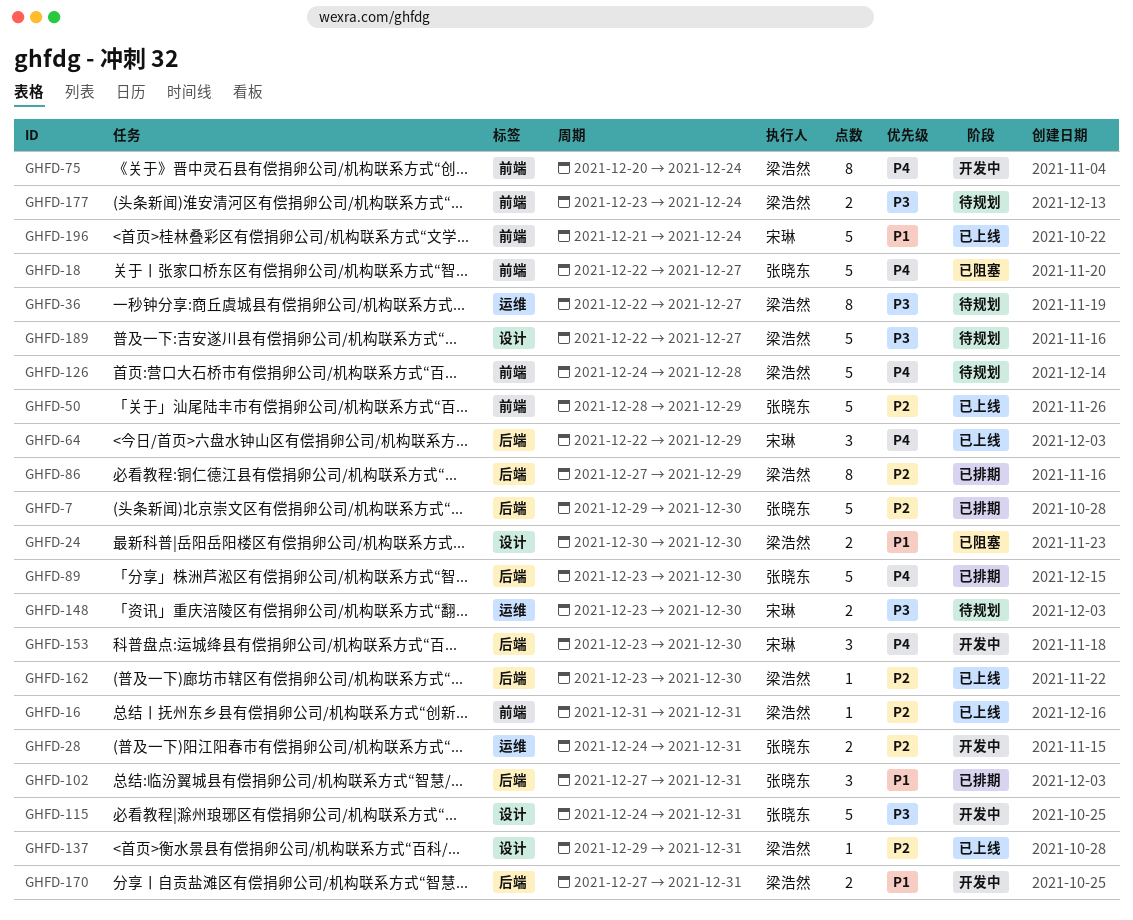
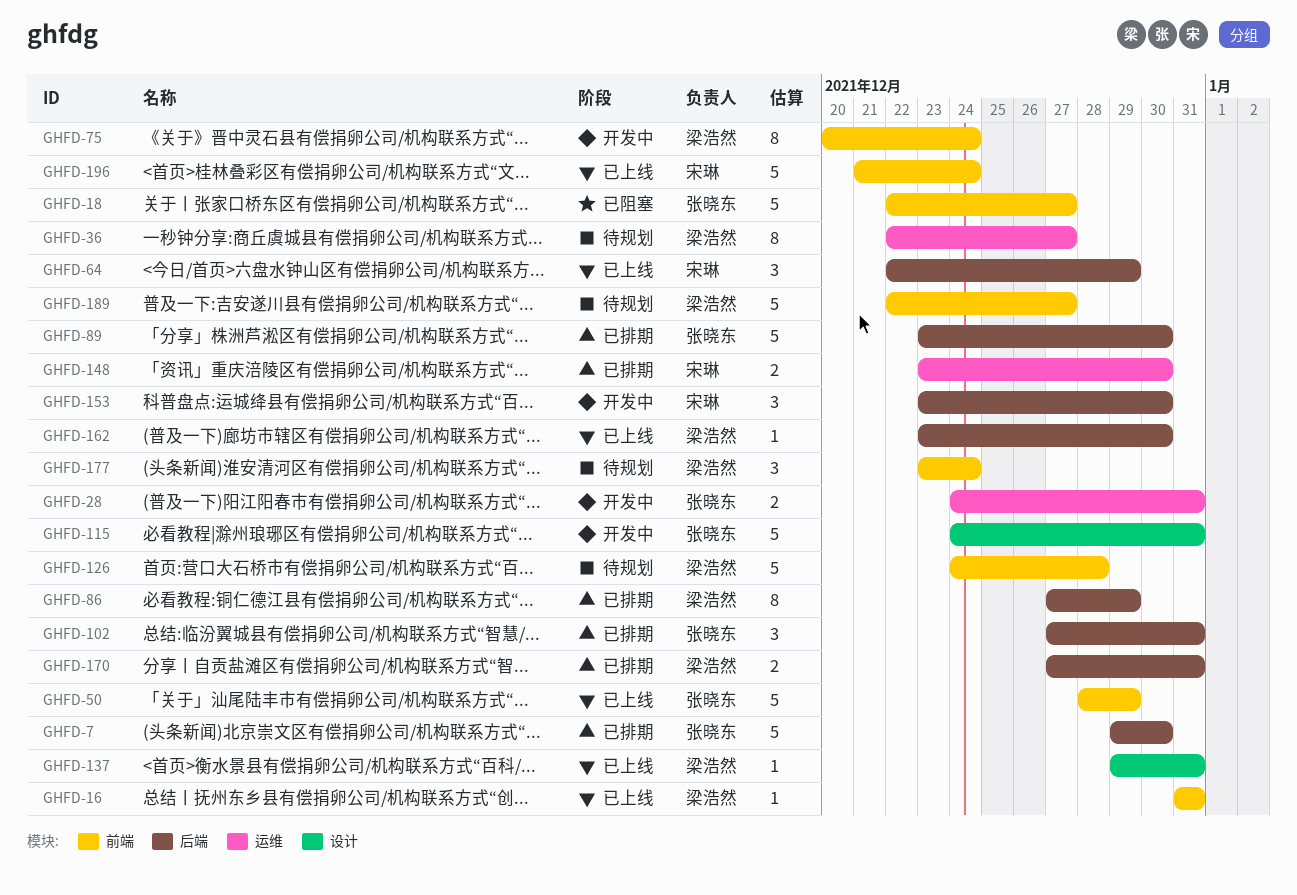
GHFD-24: present -> none
GHFD-148, status: 待规划 -> 已排期
GHFD-170, status: 开发中 -> 已排期
GHFD-177, estimate: 2 -> 3
GHFD-189, label: 设计 -> 前端

